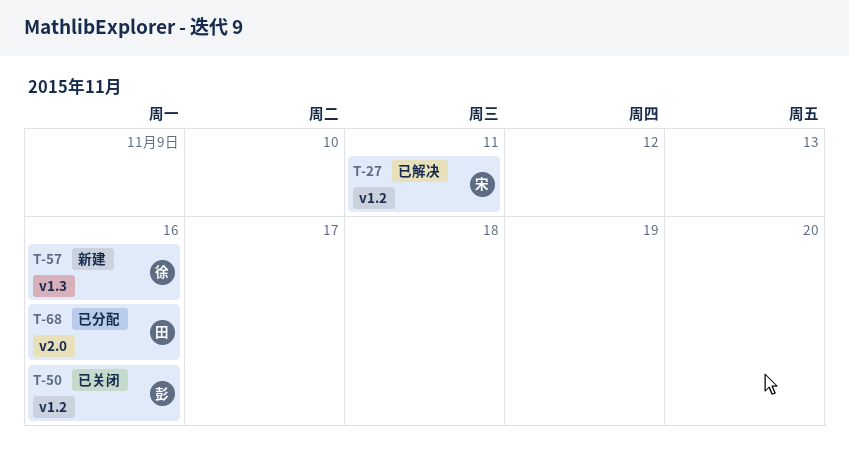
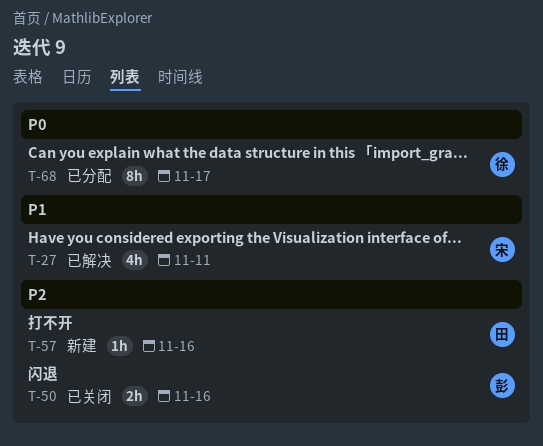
T-57, owner: 徐 -> 田
T-68, owner: 田 -> 徐
T-68, due: Nov 16 -> Nov 17

